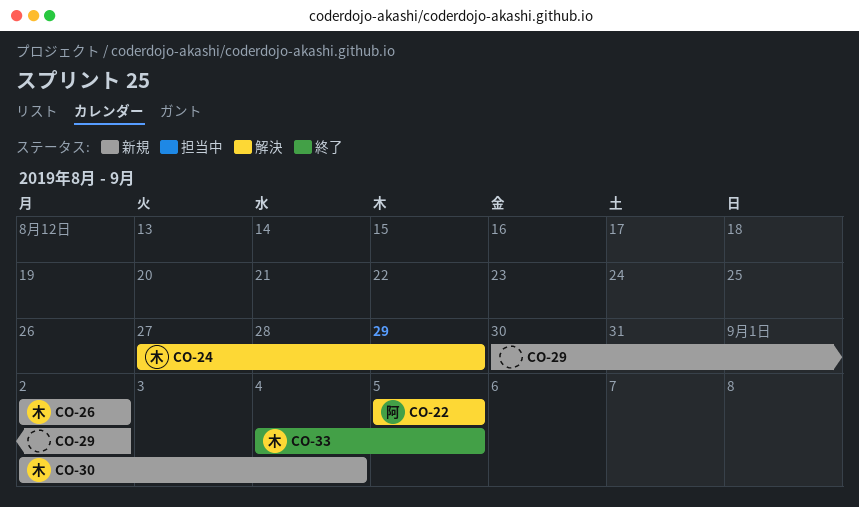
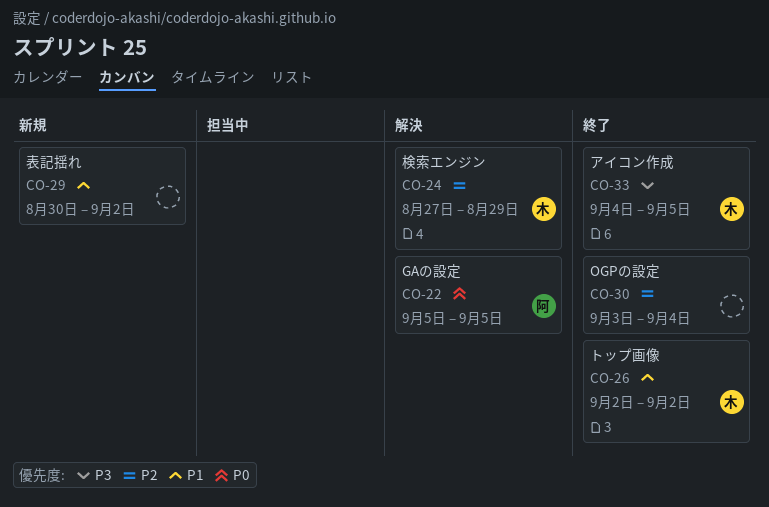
CO-26, status: 新規 -> 終了
CO-30, status: 新規 -> 終了
CO-30, owner: 木 -> none
CO-30, start: Sep 2 -> Sep 3

